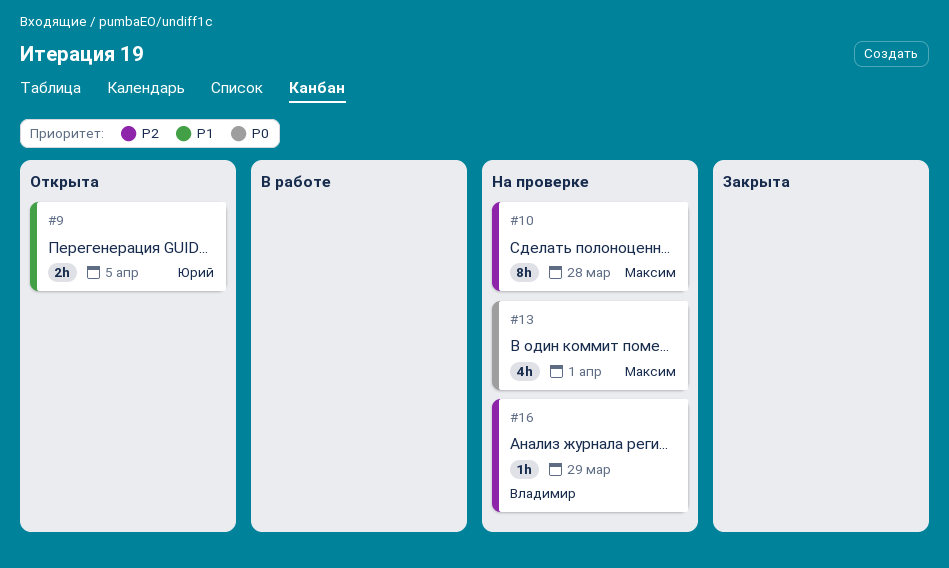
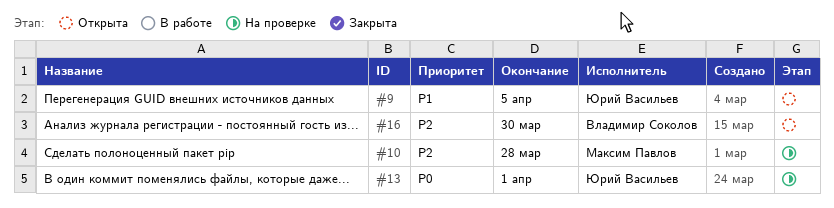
#13, owner: Максим Павлов -> Юрий Васильев
#16, status: На проверке -> Открыта
#16, due: Mar 29 -> Mar 30

